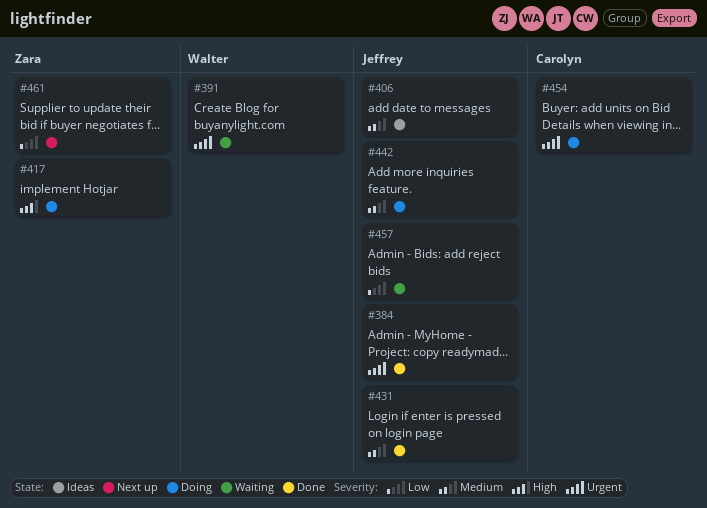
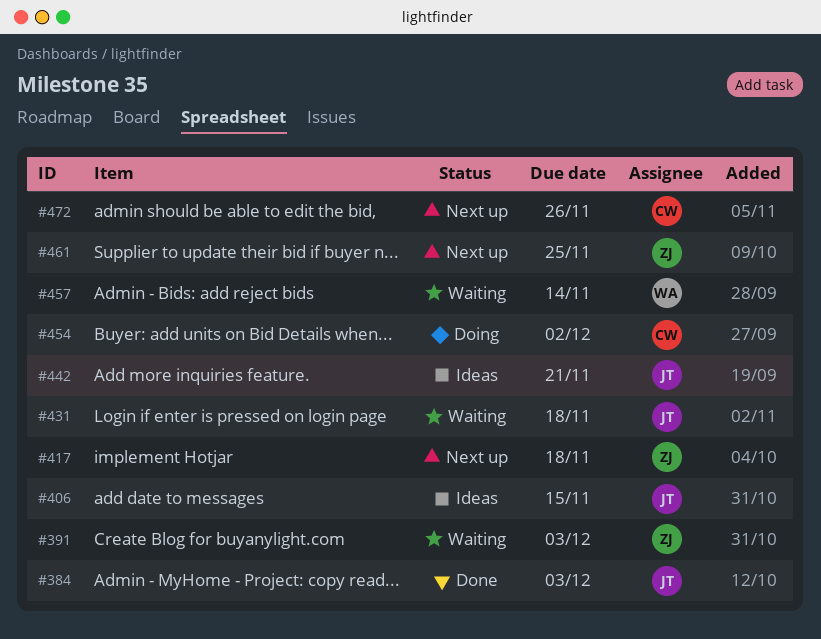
#391, owner: Walter -> Zara
#417, status: Doing -> Next up
#431, status: Done -> Waiting
#442, status: Doing -> Ideas
#457, owner: Jeffrey -> Walter
#472: none -> present

